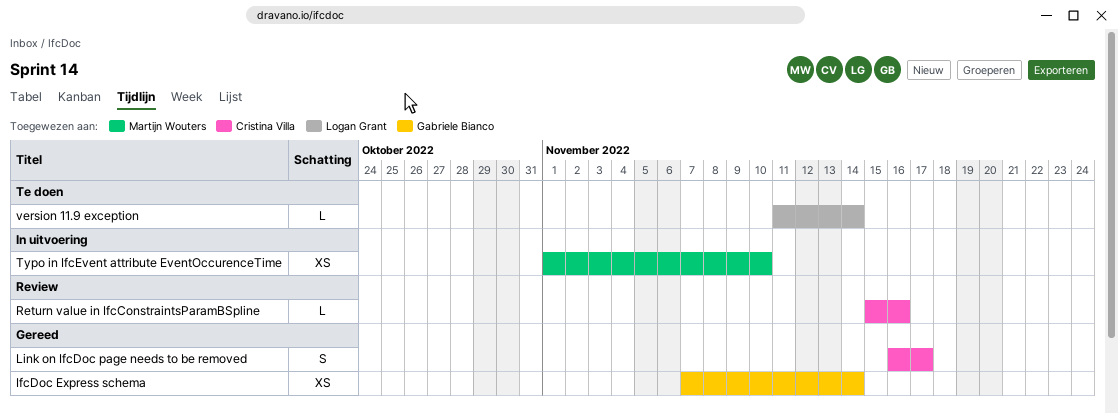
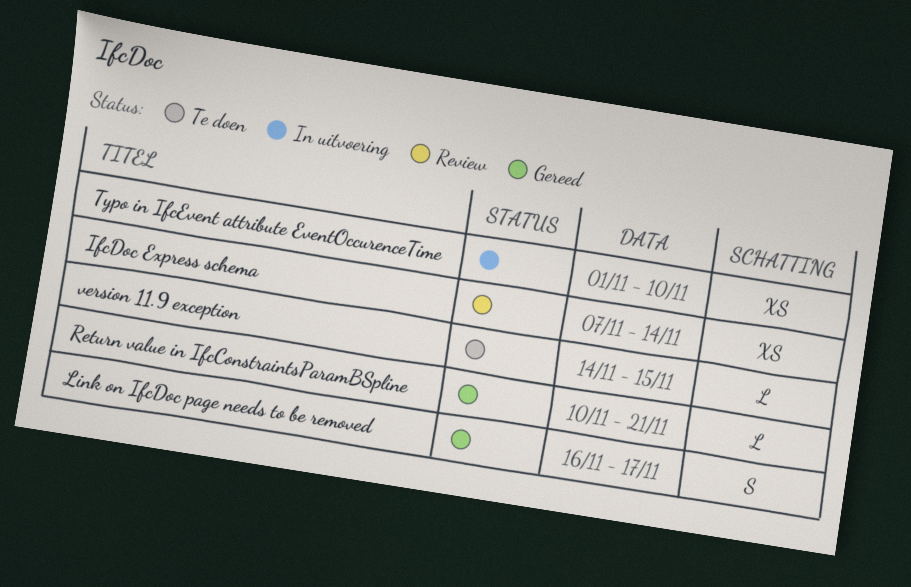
IfcDoc Express schema, status: Gereed -> Review
Return value in IfcConstraintsParamBSpline, status: Review -> Gereed
Return value in IfcConstraintsParamBSpline, start: Nov 15 -> Nov 10
Return value in IfcConstraintsParamBSpline, due: Nov 16 -> Nov 21
version 11.9 exception, start: Nov 11 -> Nov 14
version 11.9 exception, due: Nov 14 -> Nov 15

